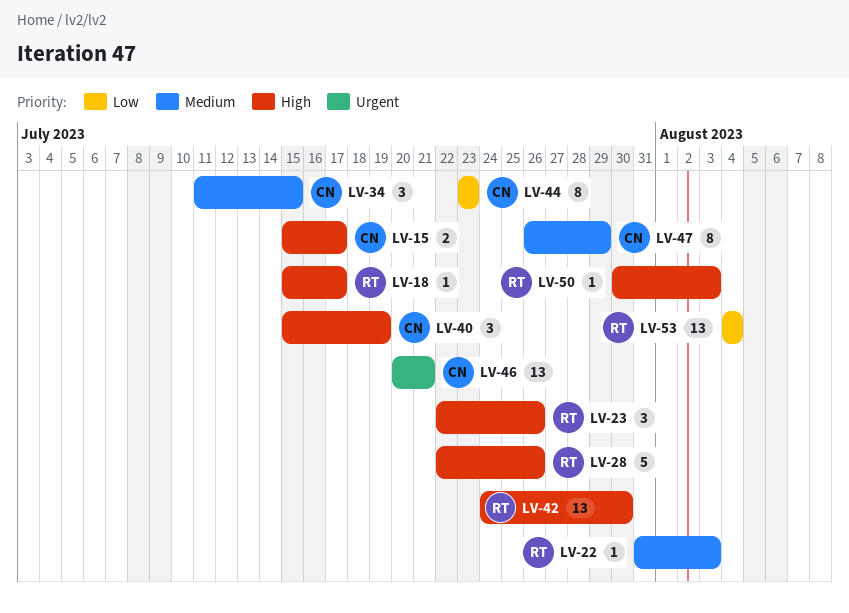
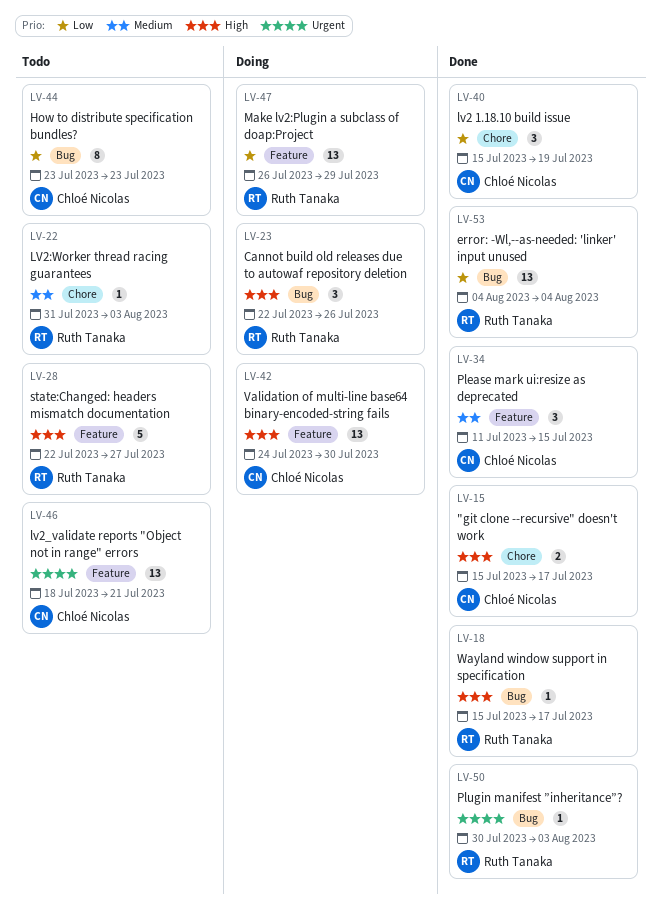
LV-28, due: Jul 26 -> Jul 27
LV-40, priority: High -> Low
LV-42, owner: Ruth Tanaka -> Chloé Nicolas
LV-46, start: Jul 20 -> Jul 18
LV-47, owner: Chloé Nicolas -> Ruth Tanaka
LV-47, priority: Medium -> Low
LV-47, estimate: 8 -> 13
LV-50, priority: High -> Urgent

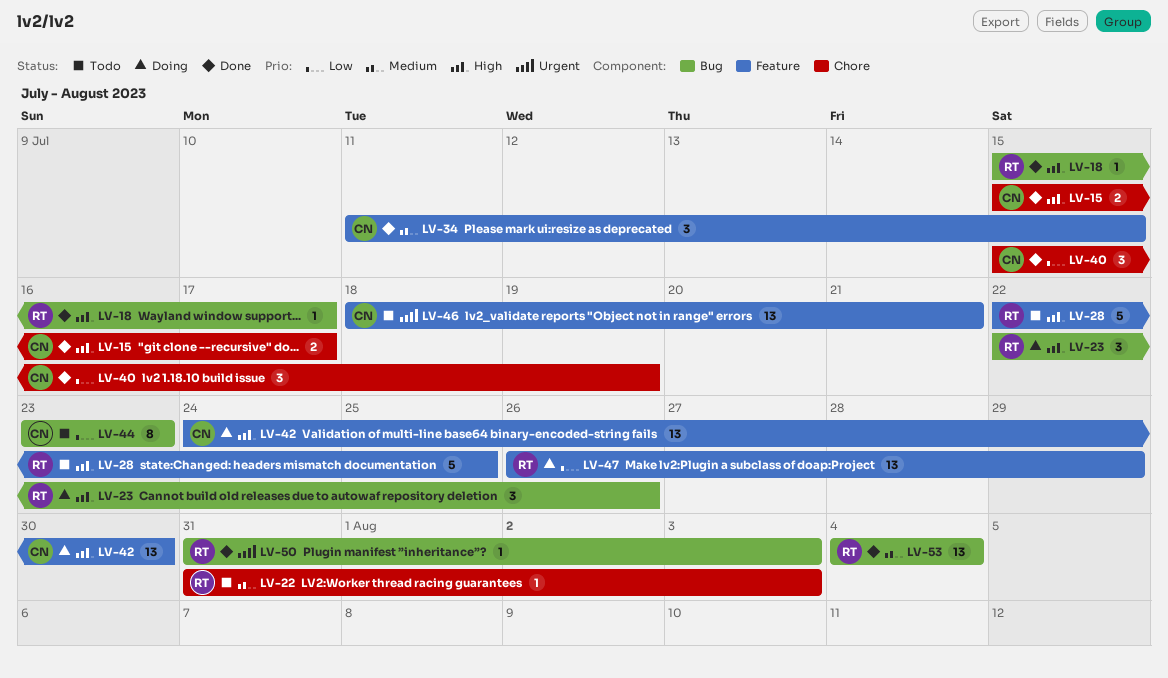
LV-28, due: Jul 27 -> Jul 25
LV-50, start: Jul 30 -> Jul 31
LV-53, priority: Low -> Medium

